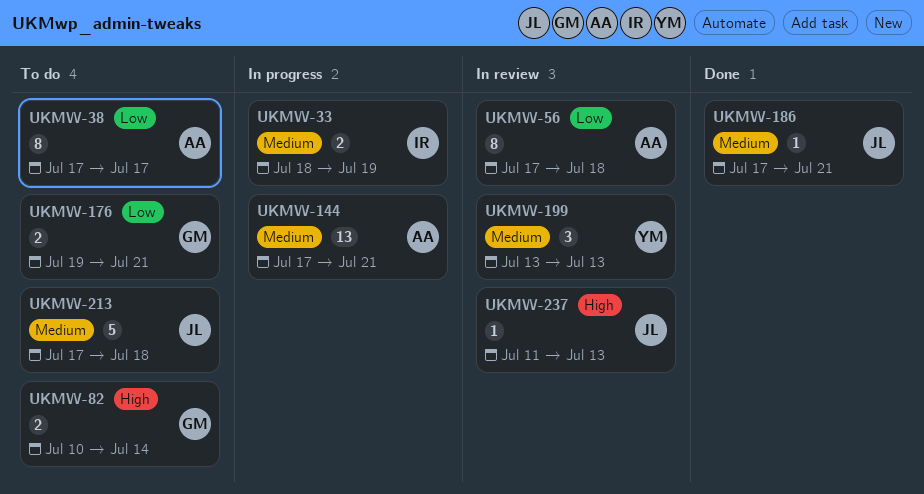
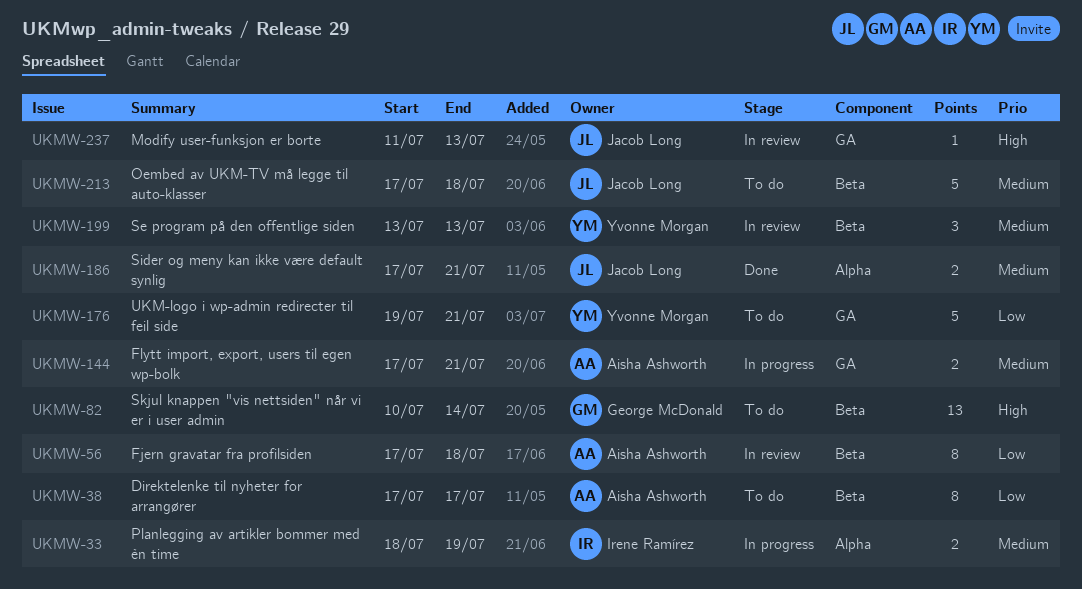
UKMW-82, estimate: 2 -> 13
UKMW-144, estimate: 13 -> 2
UKMW-176, owner: George McDonald -> Yvonne Morgan
UKMW-176, estimate: 2 -> 5
UKMW-186, estimate: 1 -> 2

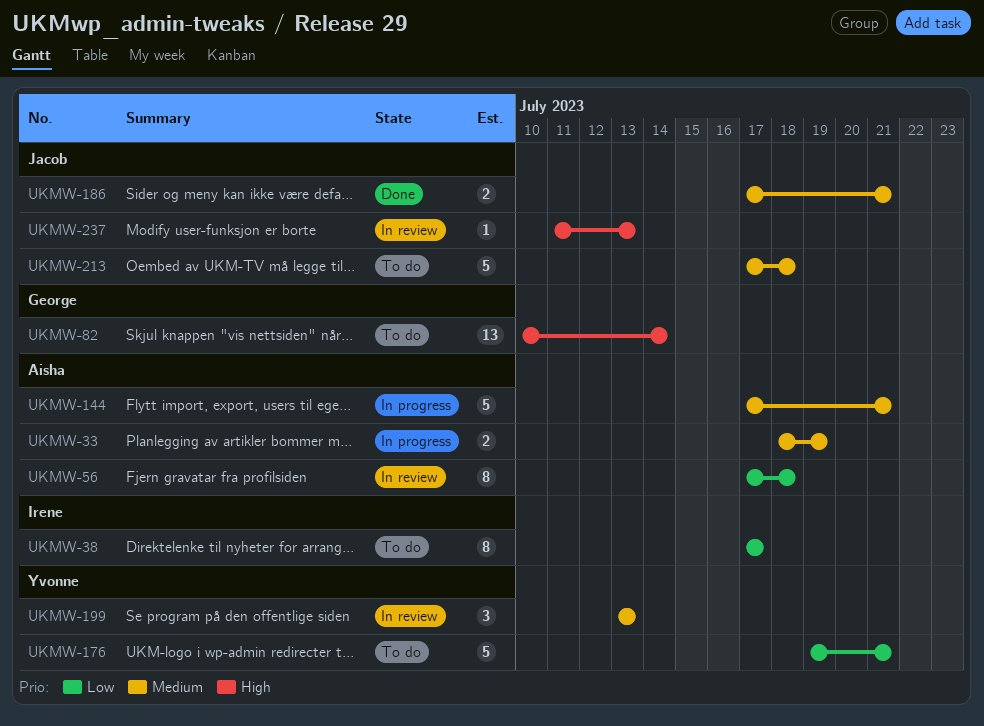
UKMW-33, owner: Irene Ramírez -> Aisha Ashworth
UKMW-38, owner: Aisha Ashworth -> Irene Ramírez
UKMW-144, estimate: 2 -> 5

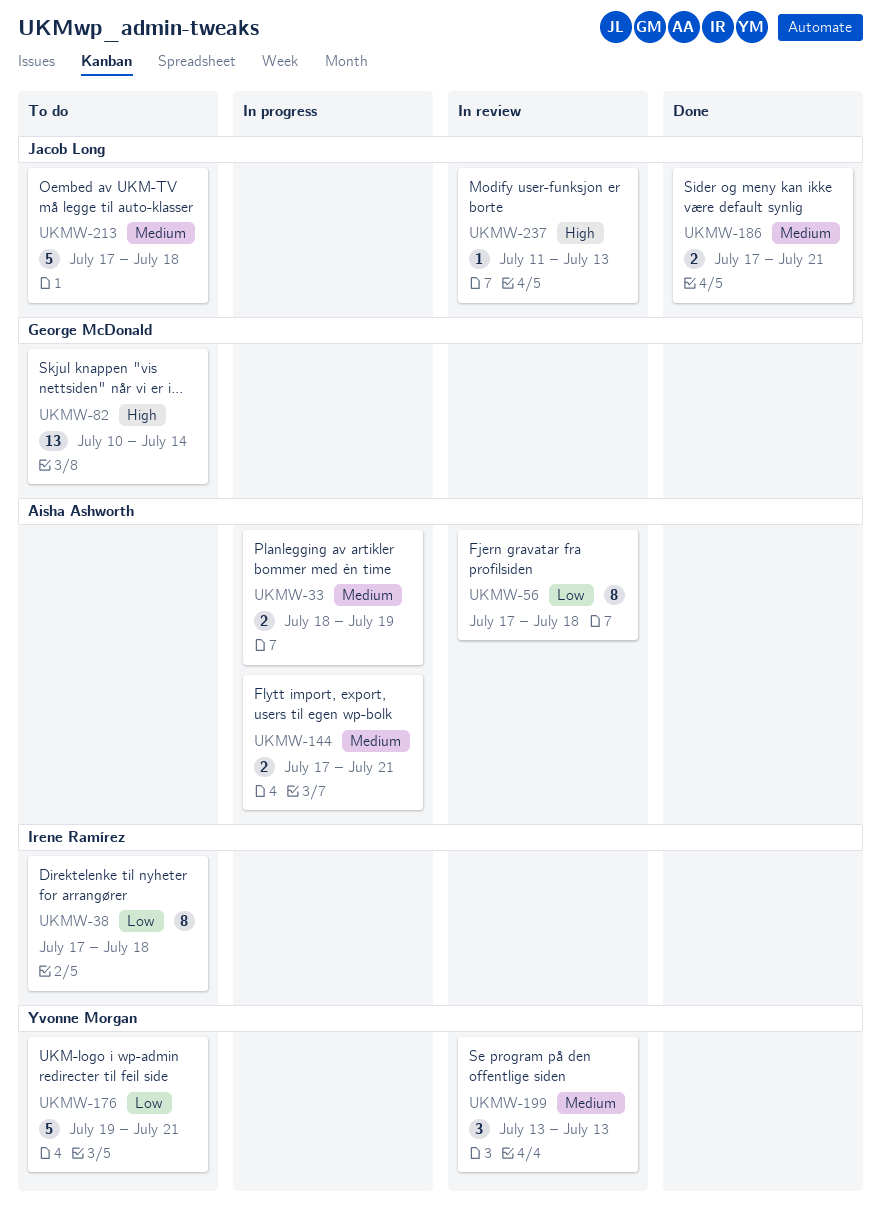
UKMW-38, due: Jul 17 -> Jul 18
UKMW-144, estimate: 5 -> 2

